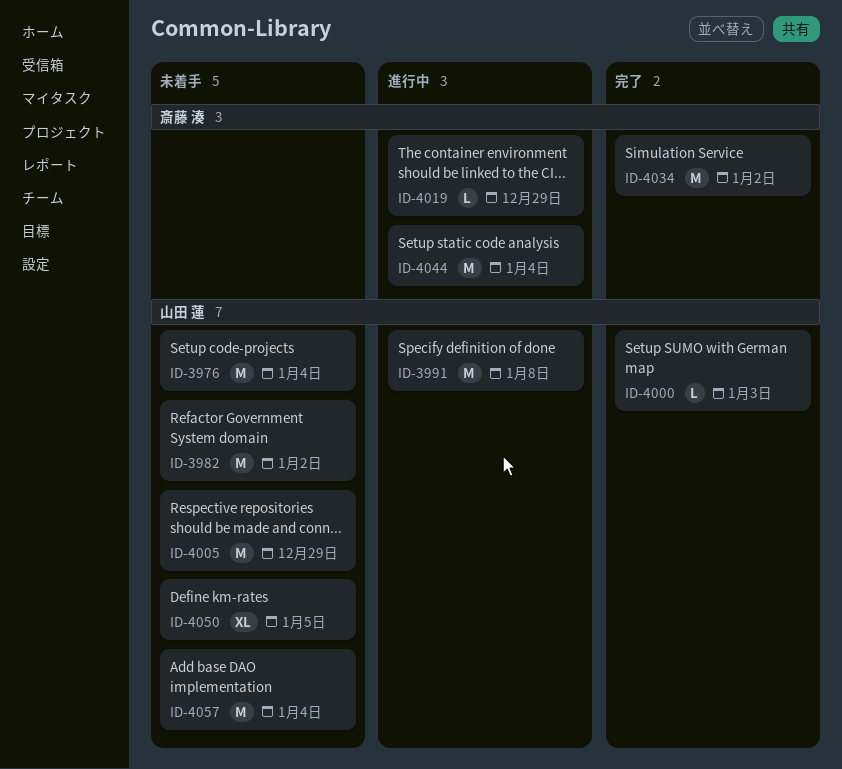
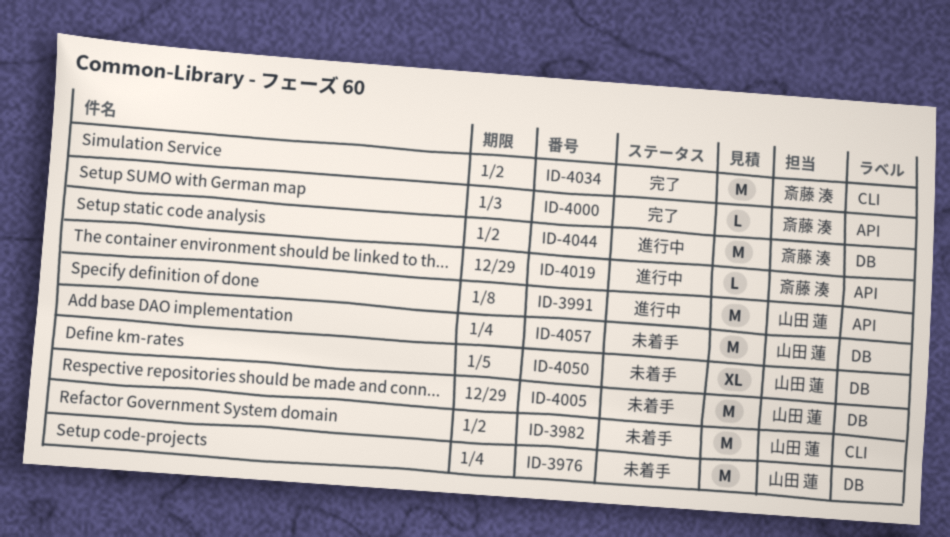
ID-4000, owner: 山田 蓮 -> 斎藤 湊
ID-4044, due: Jan 4 -> Jan 2

